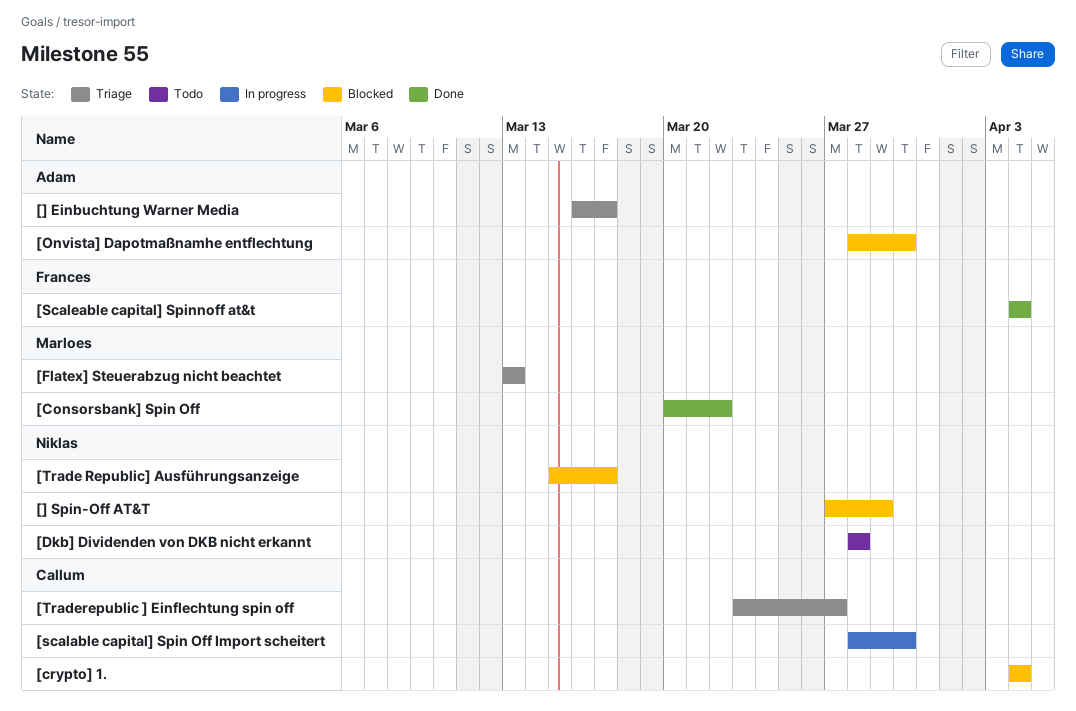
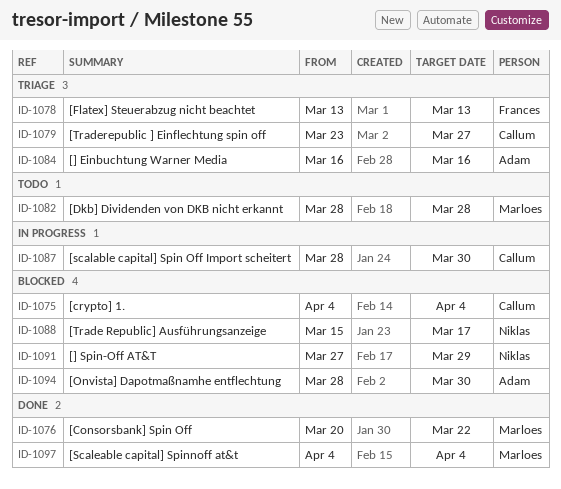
[] Einbuchtung Warner Media, due: Mar 17 -> Mar 16
[Dkb] Dividenden von DKB nicht erkannt, owner: Niklas -> Marloes
[Flatex] Steuerabzug nicht beachtet, owner: Marloes -> Frances
[Scaleable capital] Spinnoff at&t, owner: Frances -> Marloes

